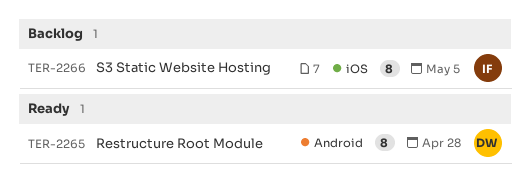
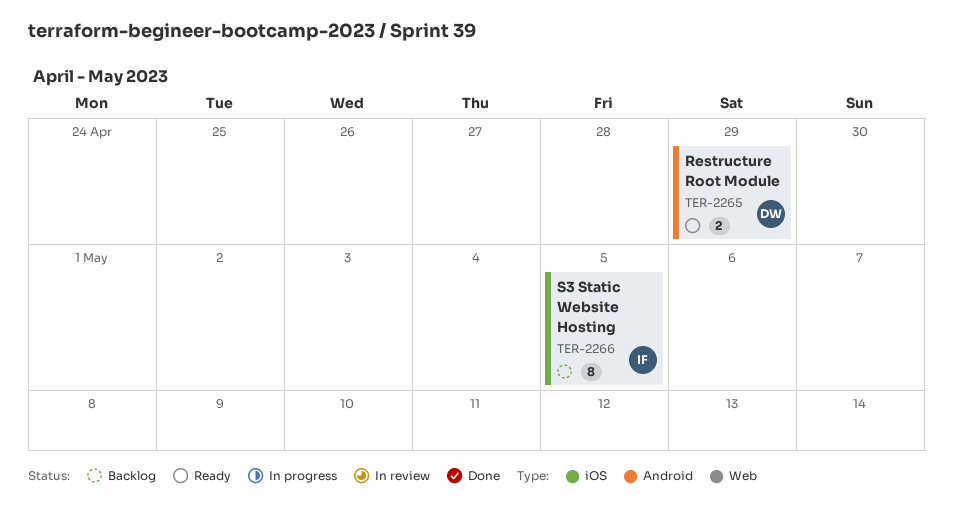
TER-2265, estimate: 8 -> 2
TER-2265, due: Apr 28 -> Apr 29

